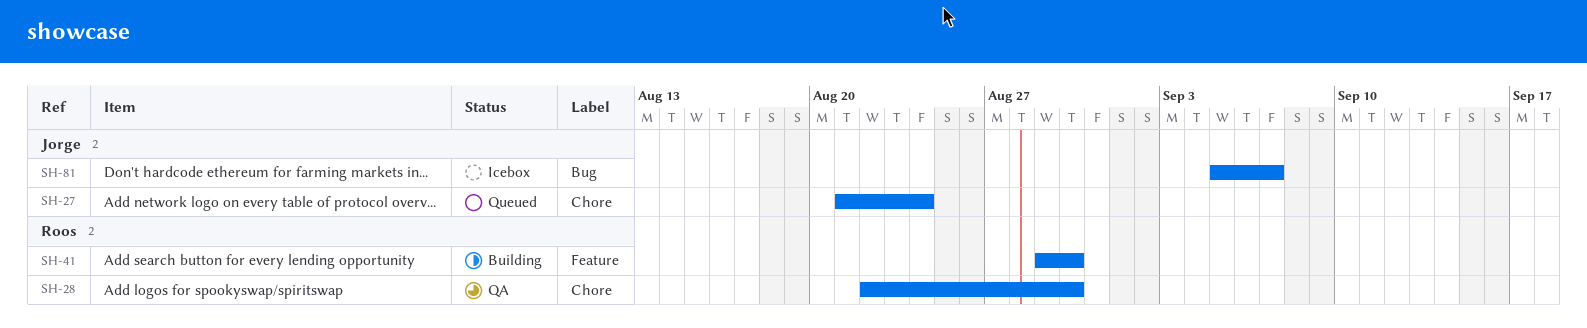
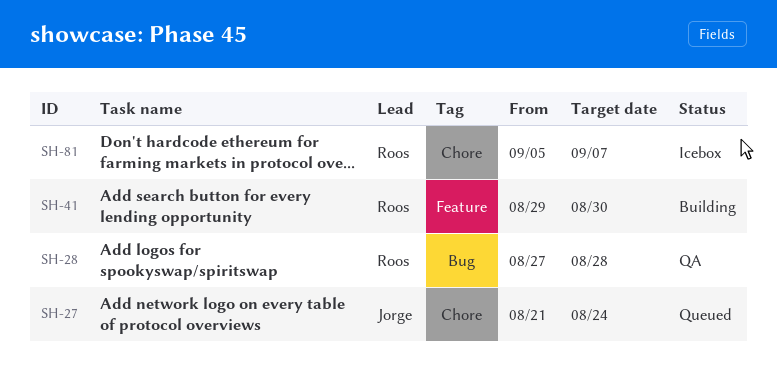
SH-28, label: Chore -> Bug
SH-28, start: Aug 22 -> Aug 27
SH-28, due: Aug 30 -> Aug 28
SH-81, owner: Jorge -> Roos
SH-81, label: Bug -> Chore

